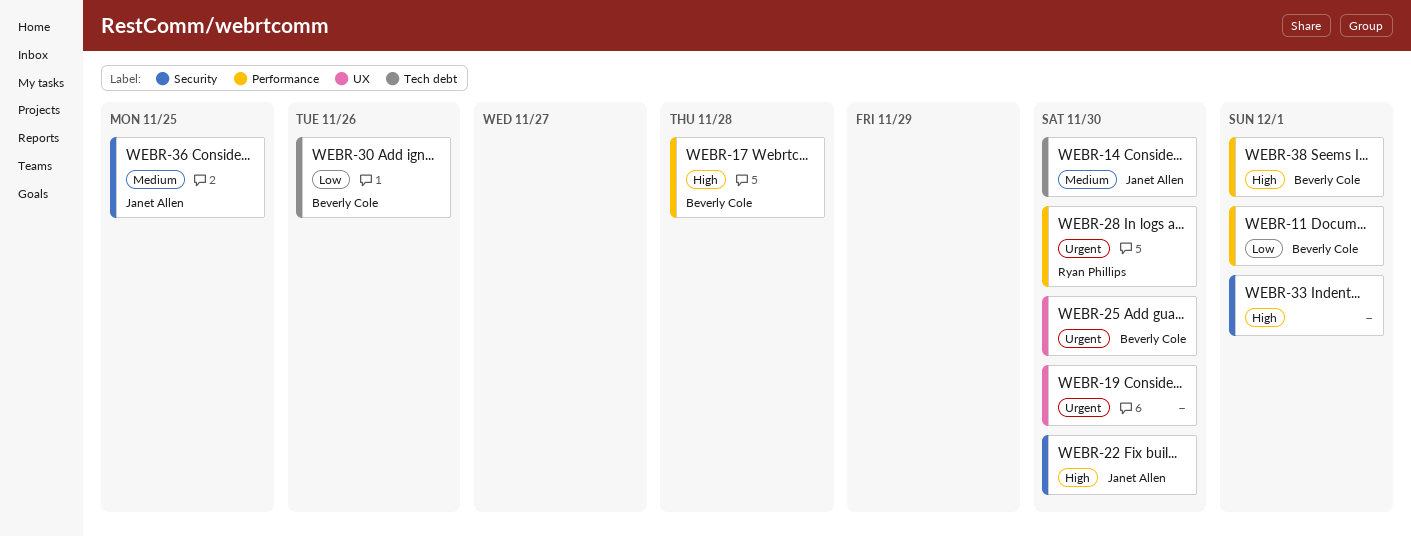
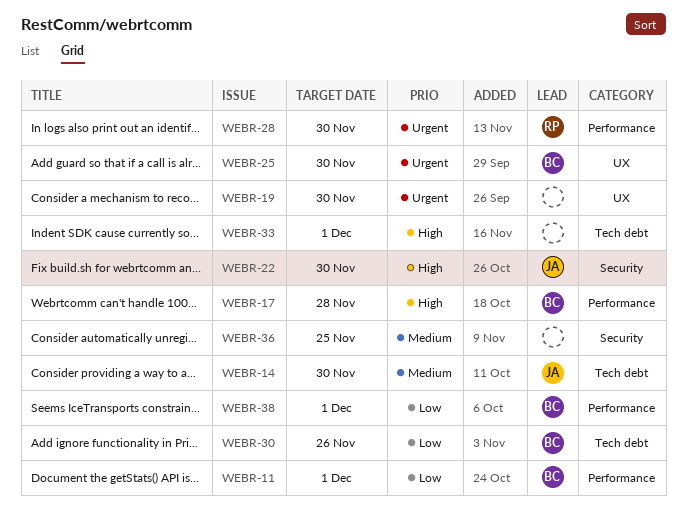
WEBR-33, label: Security -> Tech debt
WEBR-36, owner: Janet Allen -> none
WEBR-38, priority: High -> Low

